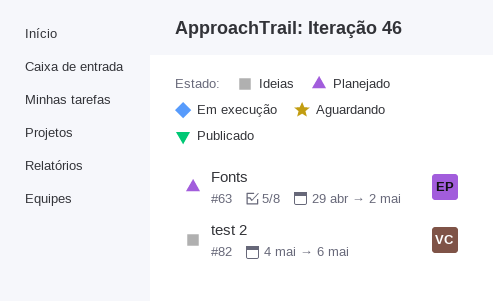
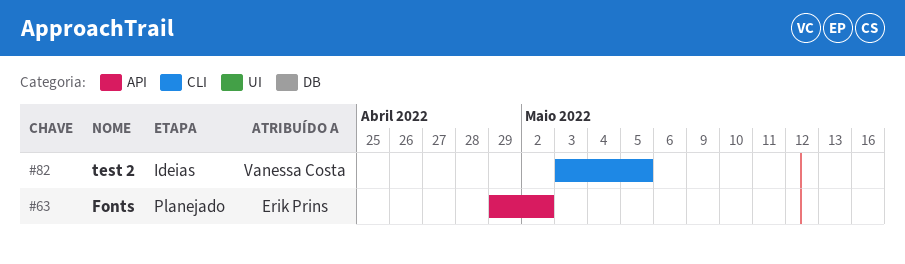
#82, start: May 4 -> May 3
#82, due: May 6 -> May 5

